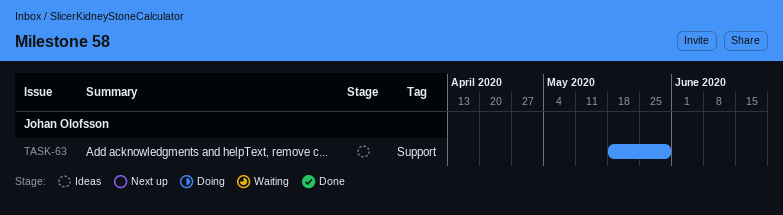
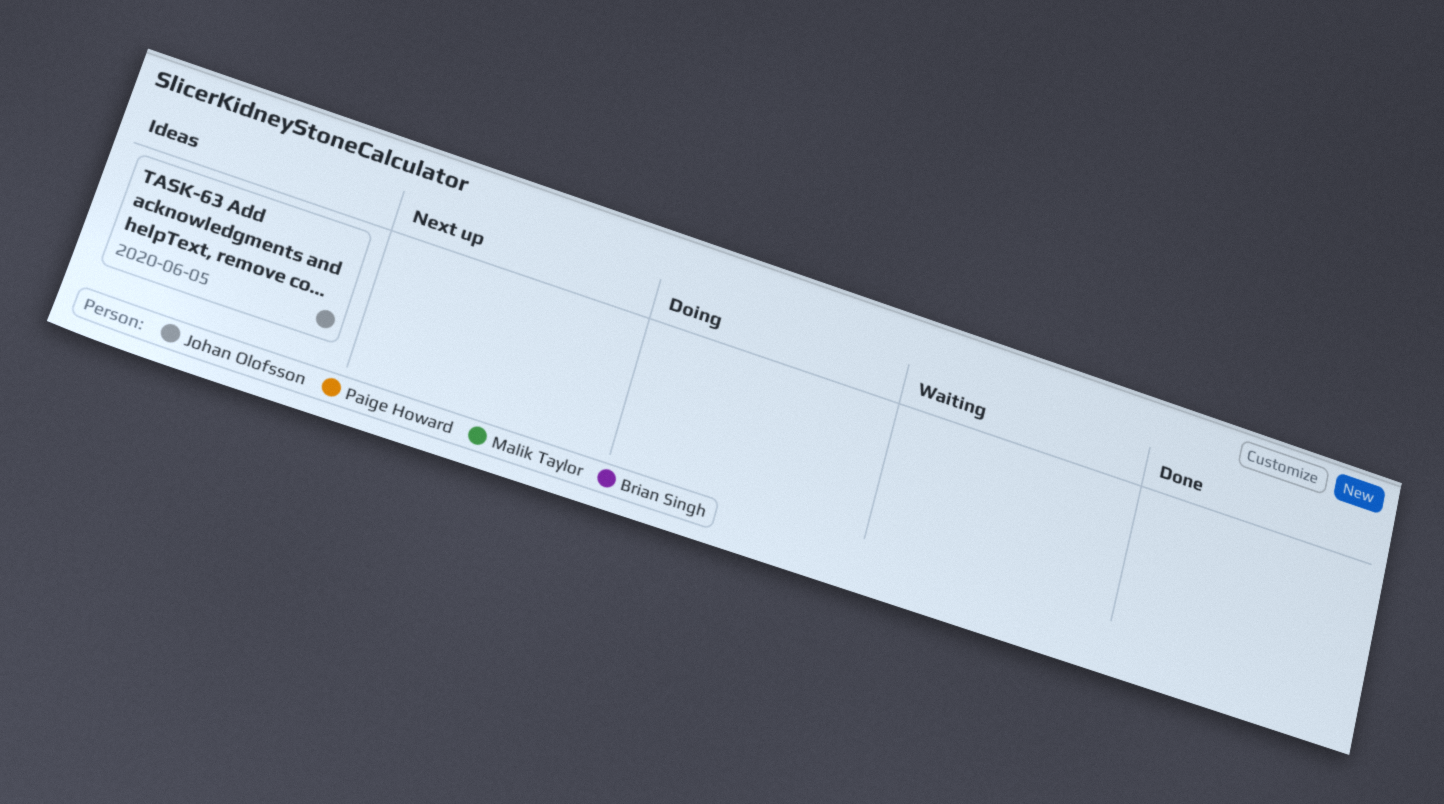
TASK-63, due: May 29 -> Jun 5

